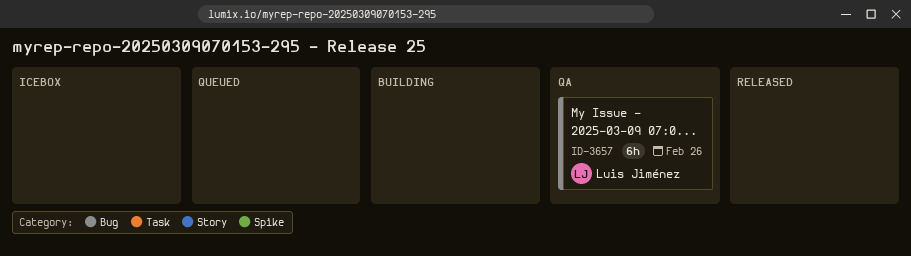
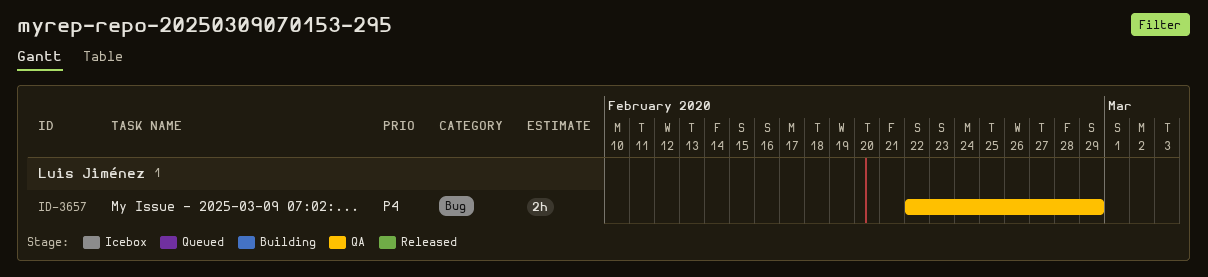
ID-3657, estimate: 6h -> 2h
ID-3657, due: Feb 26 -> Feb 29

